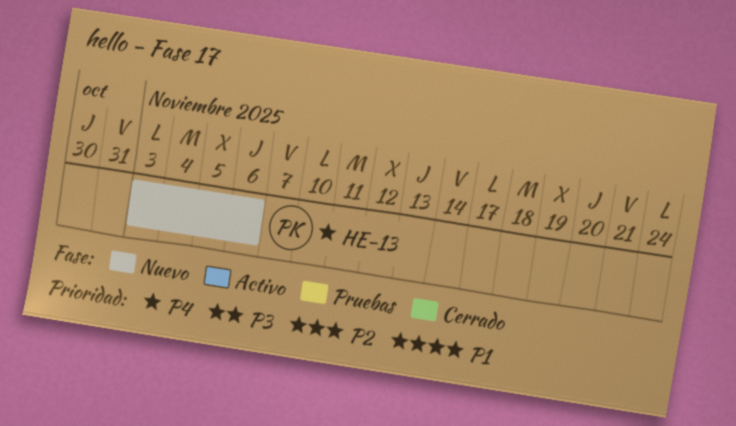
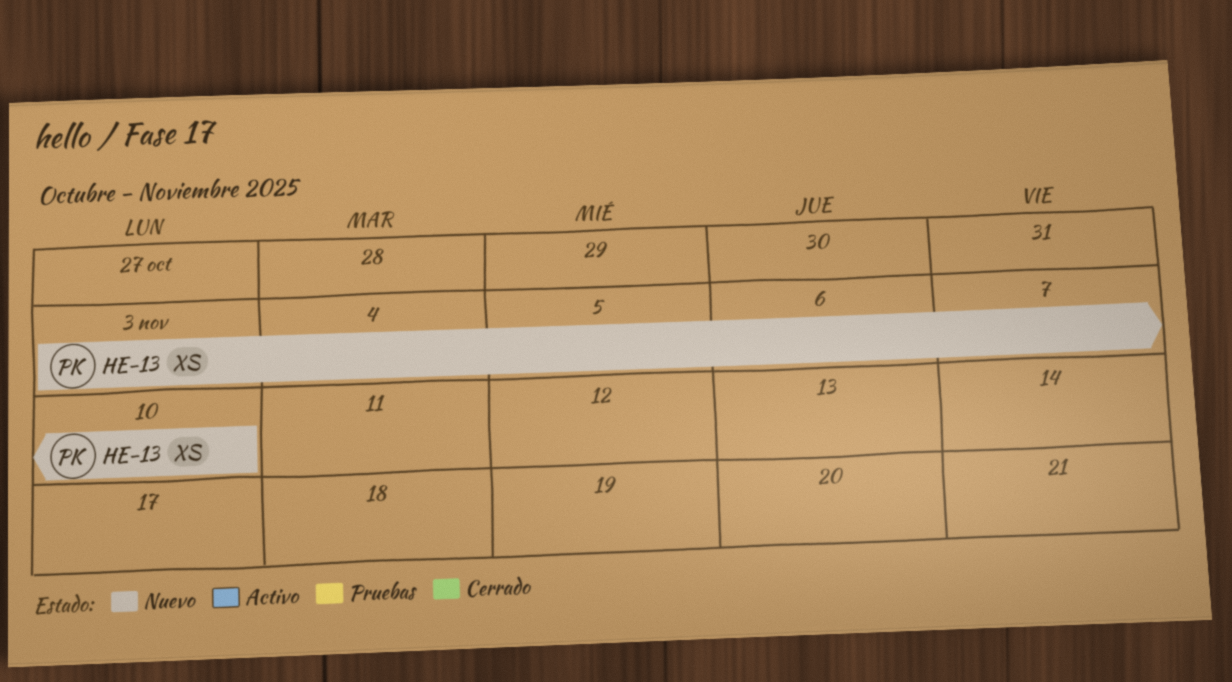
HE-13, due: Nov 6 -> Nov 10

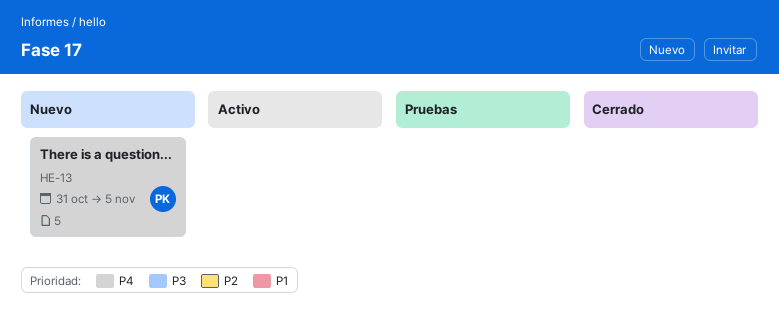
HE-13, start: Nov 3 -> Oct 31
HE-13, due: Nov 10 -> Nov 5

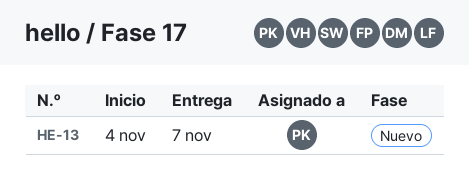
HE-13, start: Oct 31 -> Nov 4
HE-13, due: Nov 5 -> Nov 7

